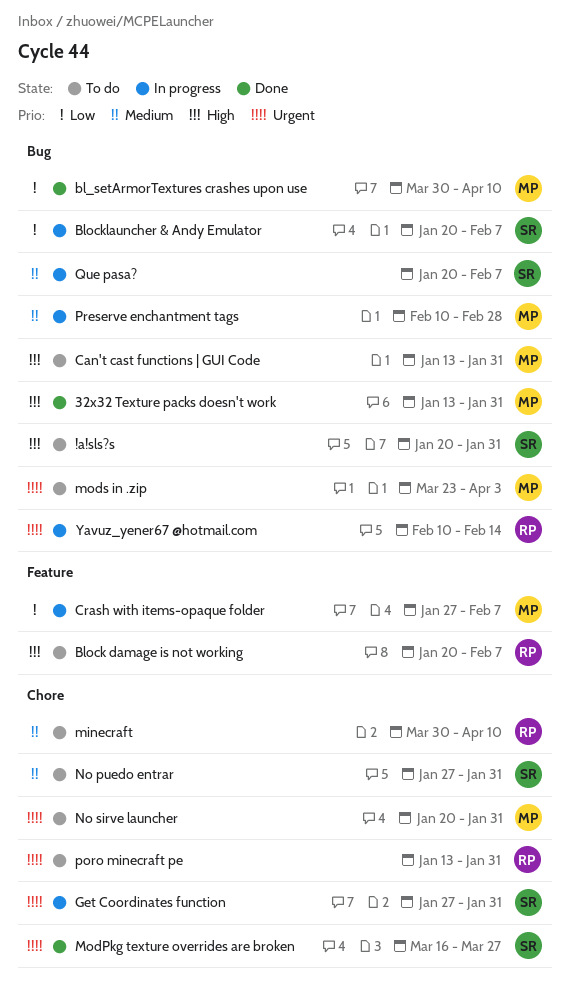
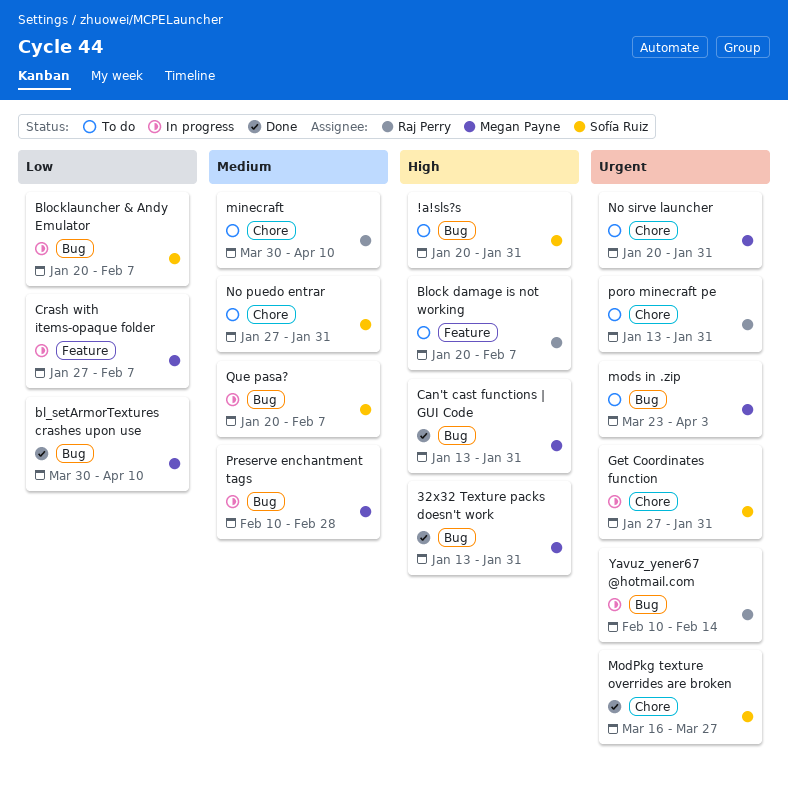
Can't cast functions | GUI Code, status: To do -> Done

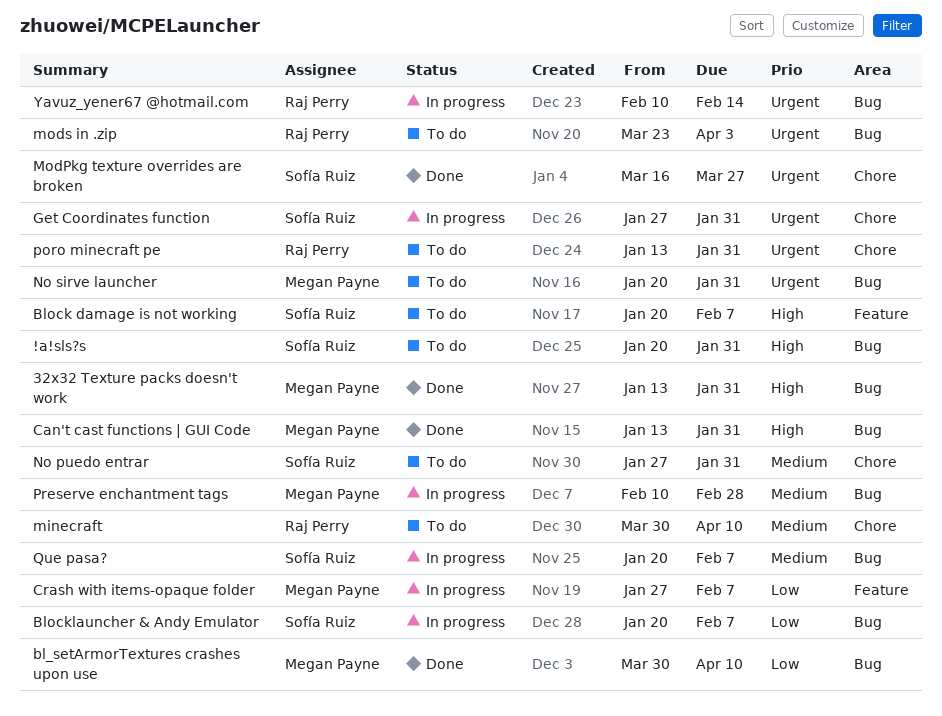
Block damage is not working, owner: Raj Perry -> Sofía Ruiz
mods in .zip, owner: Megan Payne -> Raj Perry
No sirve launcher, label: Chore -> Bug

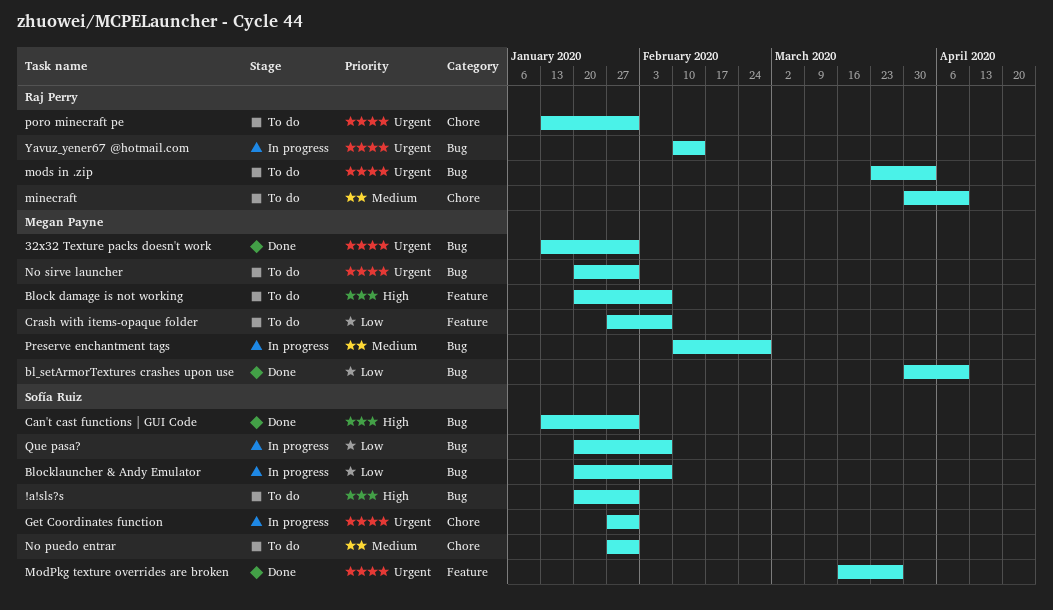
32x32 Texture packs doesn't work, priority: High -> Urgent
Block damage is not working, owner: Sofía Ruiz -> Megan Payne
Can't cast functions | GUI Code, owner: Megan Payne -> Sofía Ruiz
Crash with items-opaque folder, status: In progress -> To do
ModPkg texture overrides are broken, label: Chore -> Feature
Que pasa?, priority: Medium -> Low

